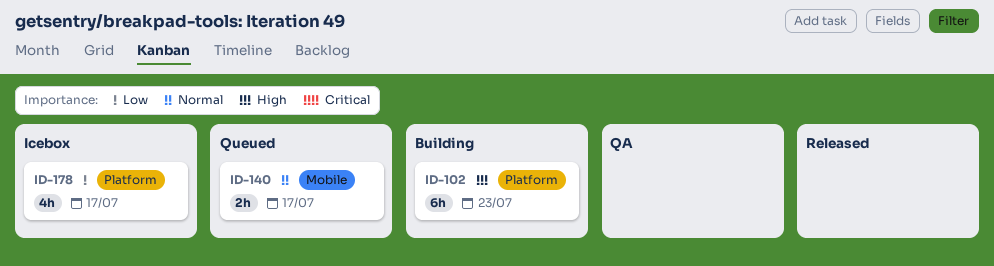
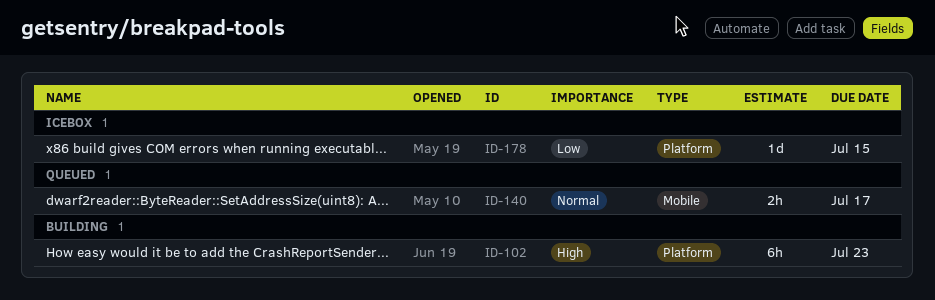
ID-178, estimate: 4h -> 1d
ID-178, due: Jul 17 -> Jul 15

